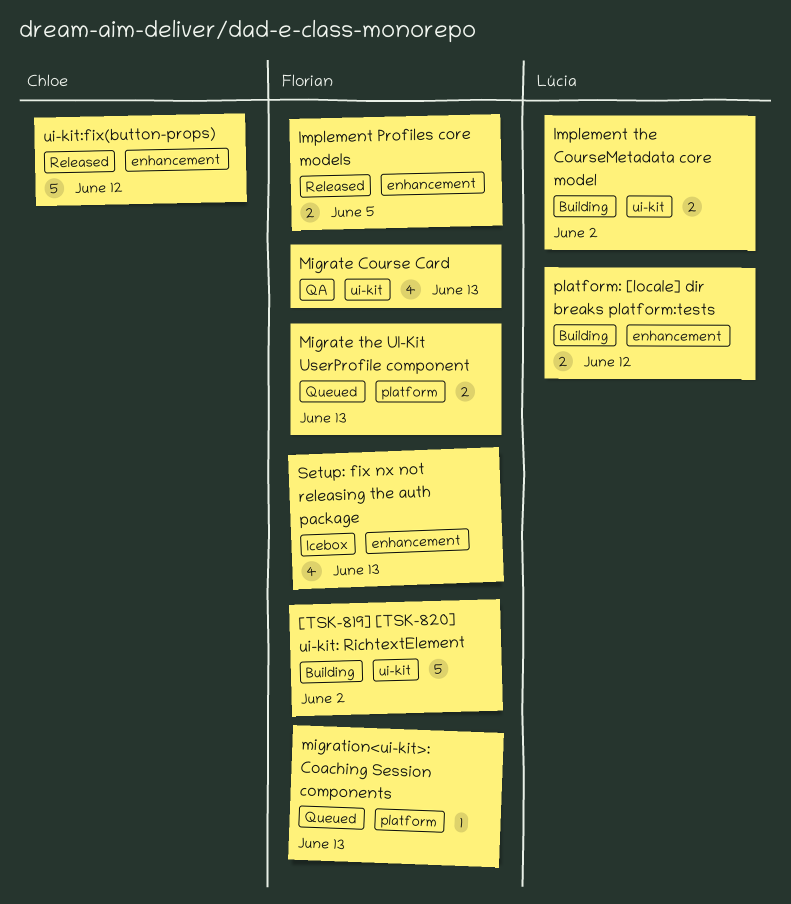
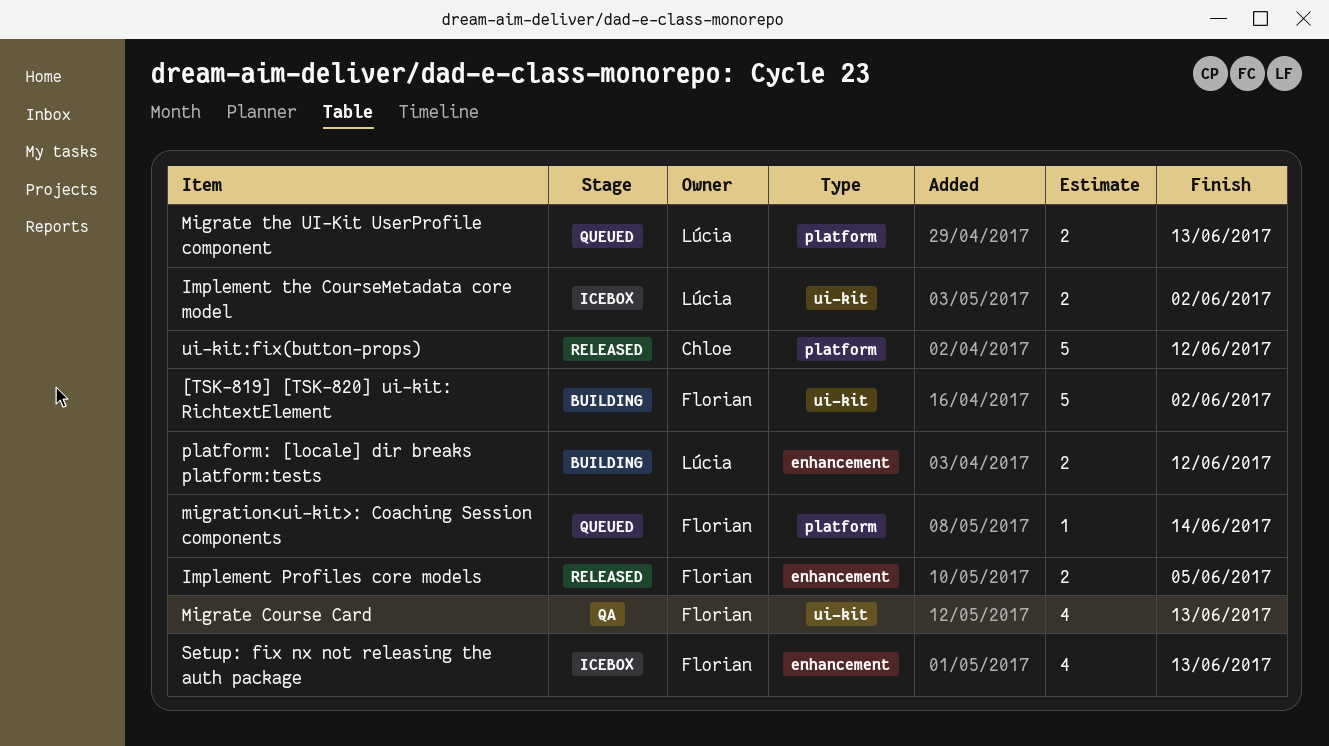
Implement the CourseMetadata core model, status: Building -> Icebox
Migrate the UI-Kit UserProfile component, owner: Florian -> Lúcia
migration<ui-kit>: Coaching Session components, due: Jun 13 -> Jun 14
ui-kit:fix(button-props), label: enhancement -> platform

